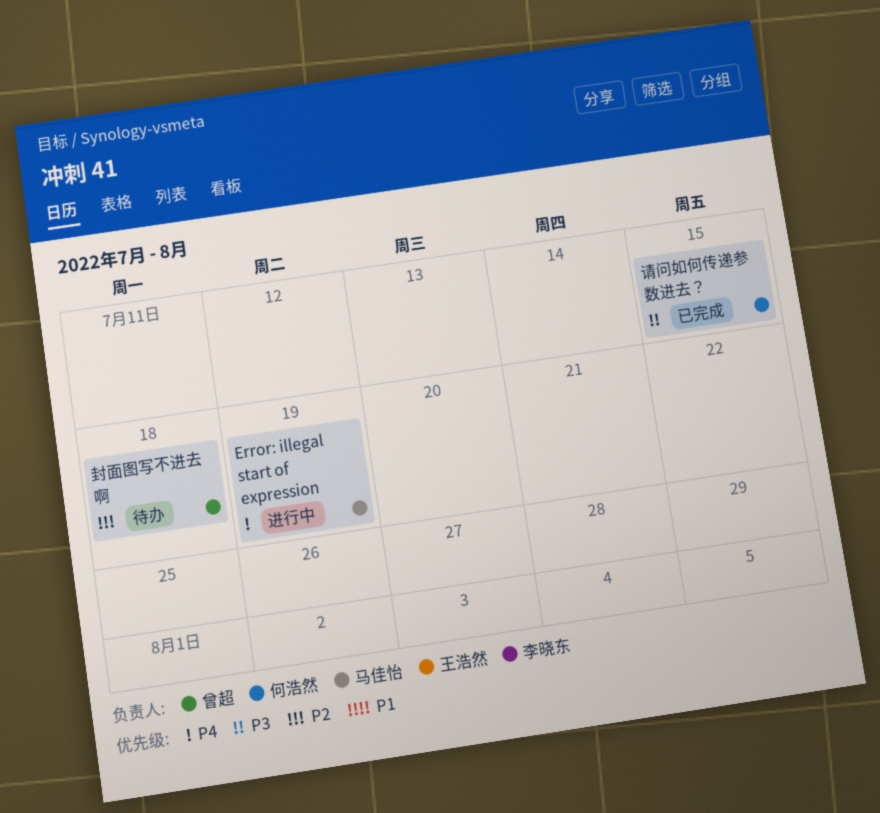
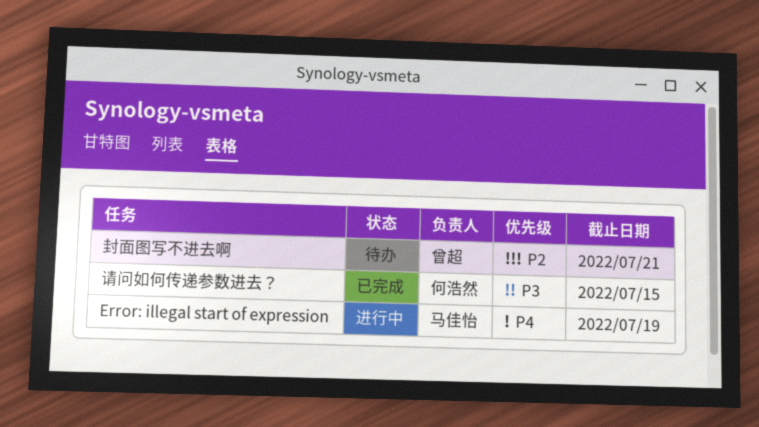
封面图写不进去啊, due: Jul 18 -> Jul 21

